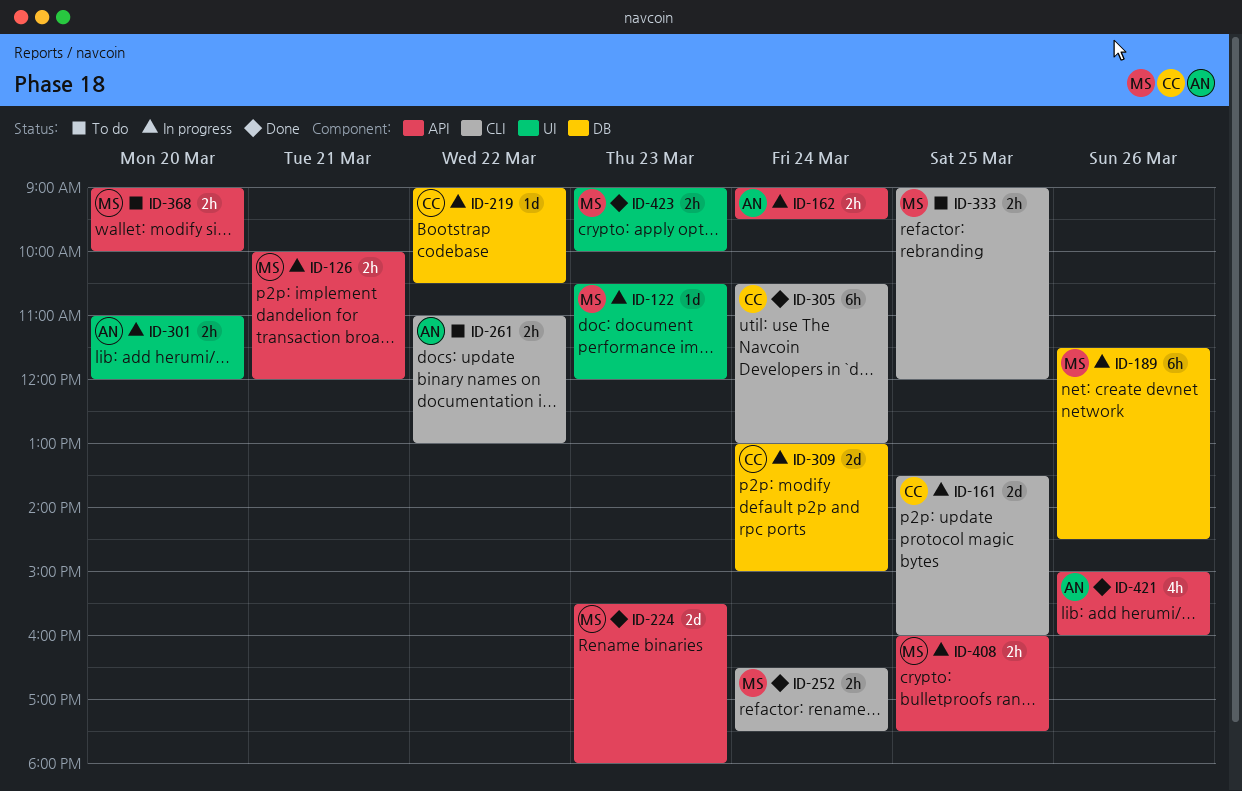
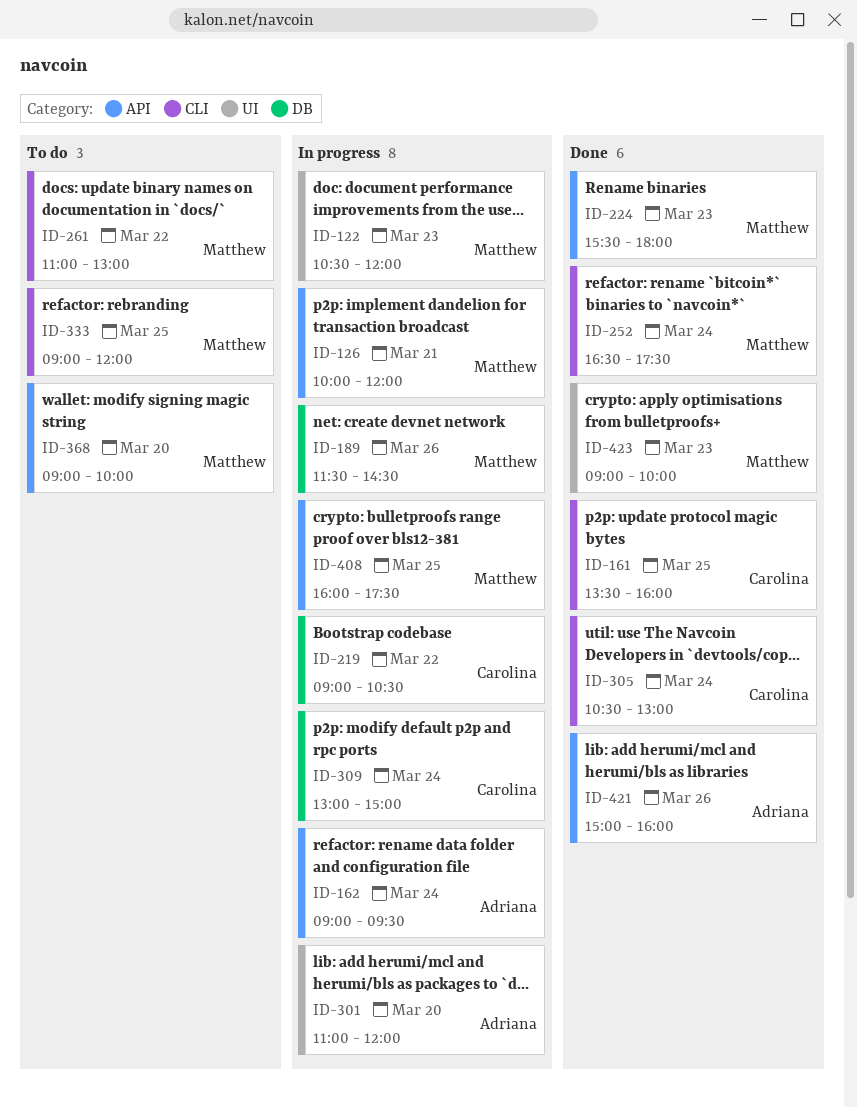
ID-161, status: In progress -> Done
ID-261, owner: Adriana -> Matthew

